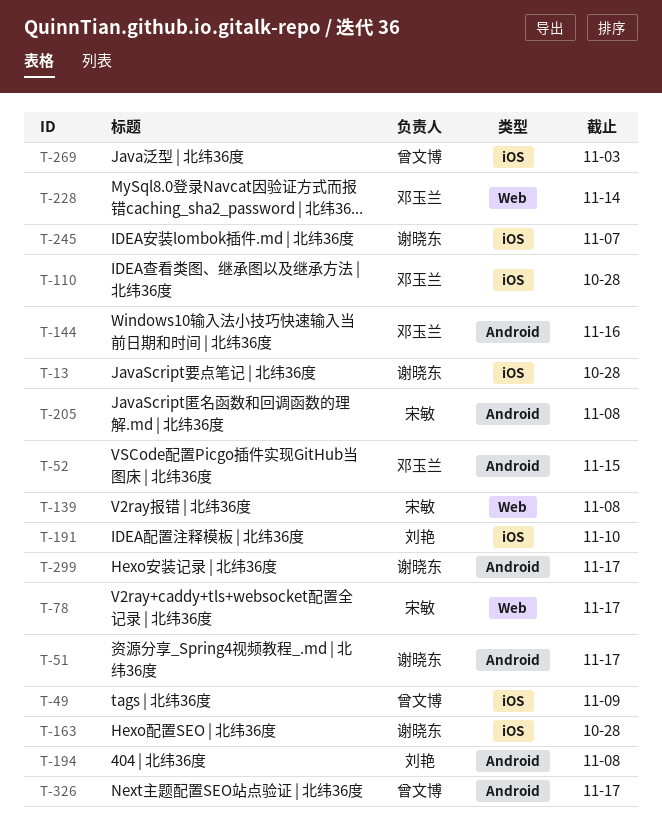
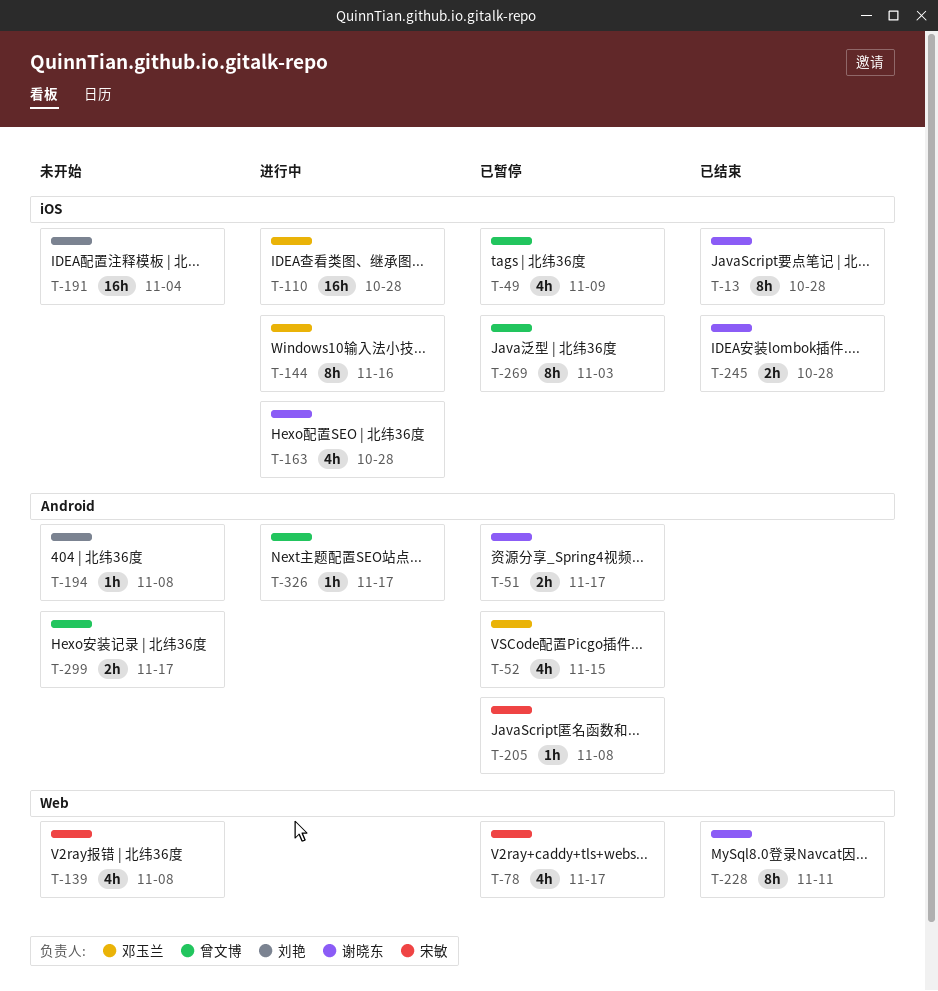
T-144, label: Android -> iOS
T-191, due: Nov 10 -> Nov 4
T-228, owner: 邓玉兰 -> 谢晓东
T-228, due: Nov 14 -> Nov 11
T-245, due: Nov 7 -> Oct 28
T-299, owner: 谢晓东 -> 曾文博

